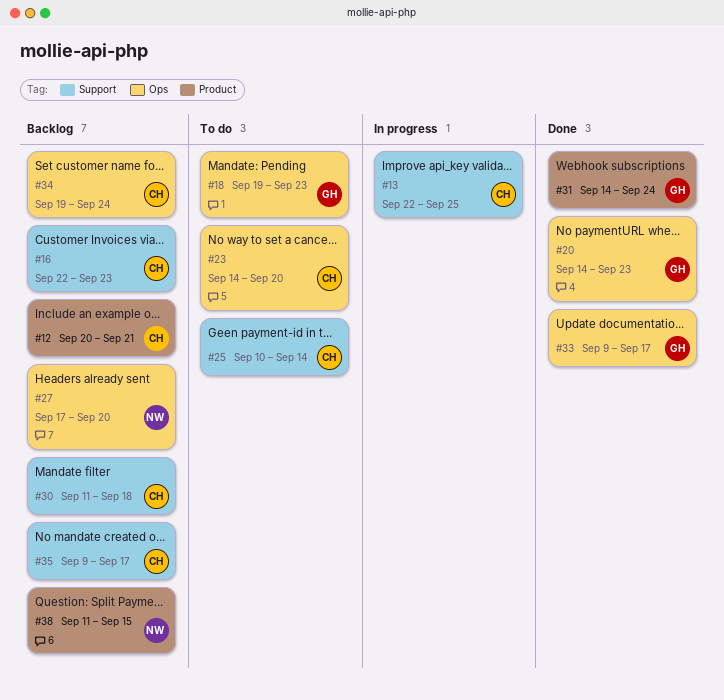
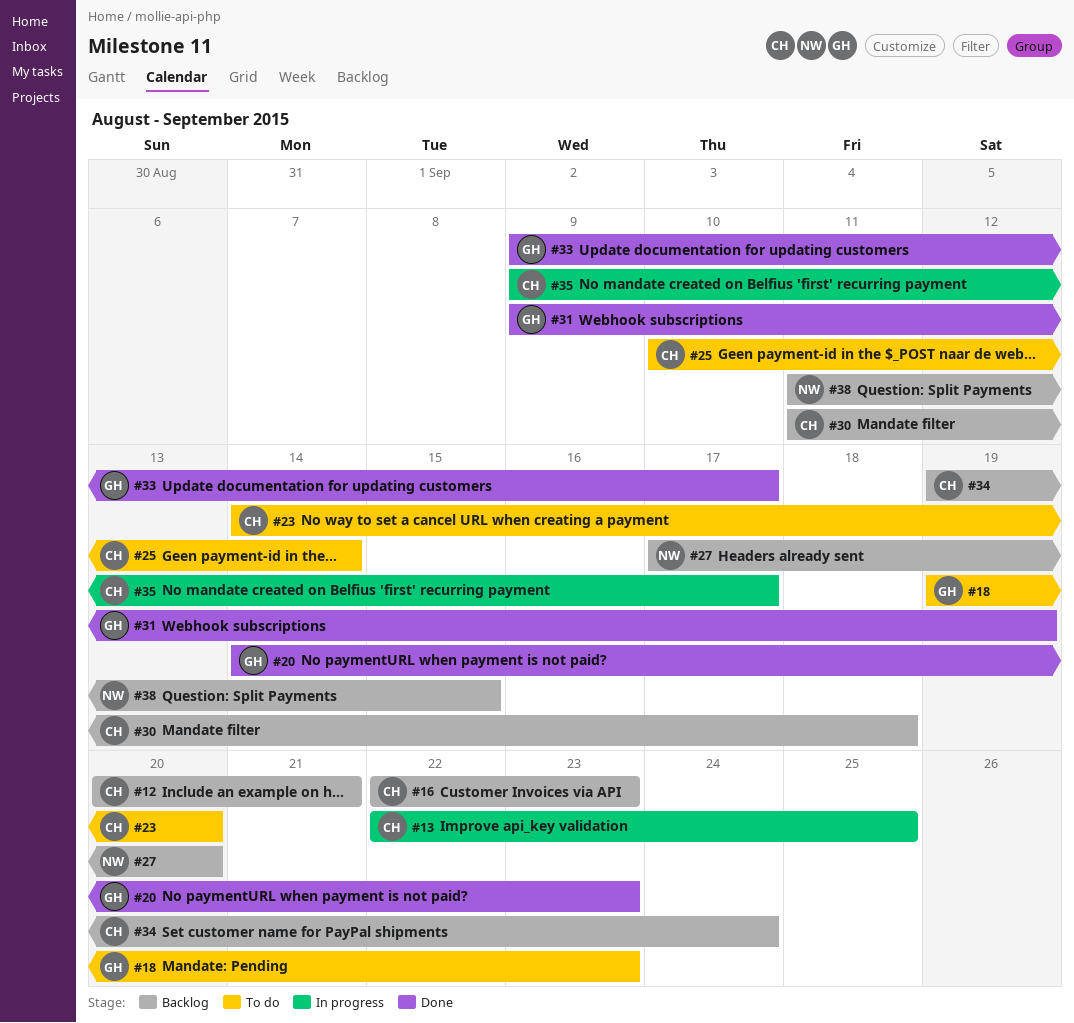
#31, start: Sep 14 -> Sep 9
#31, due: Sep 24 -> Sep 19
#35, status: Backlog -> In progress

